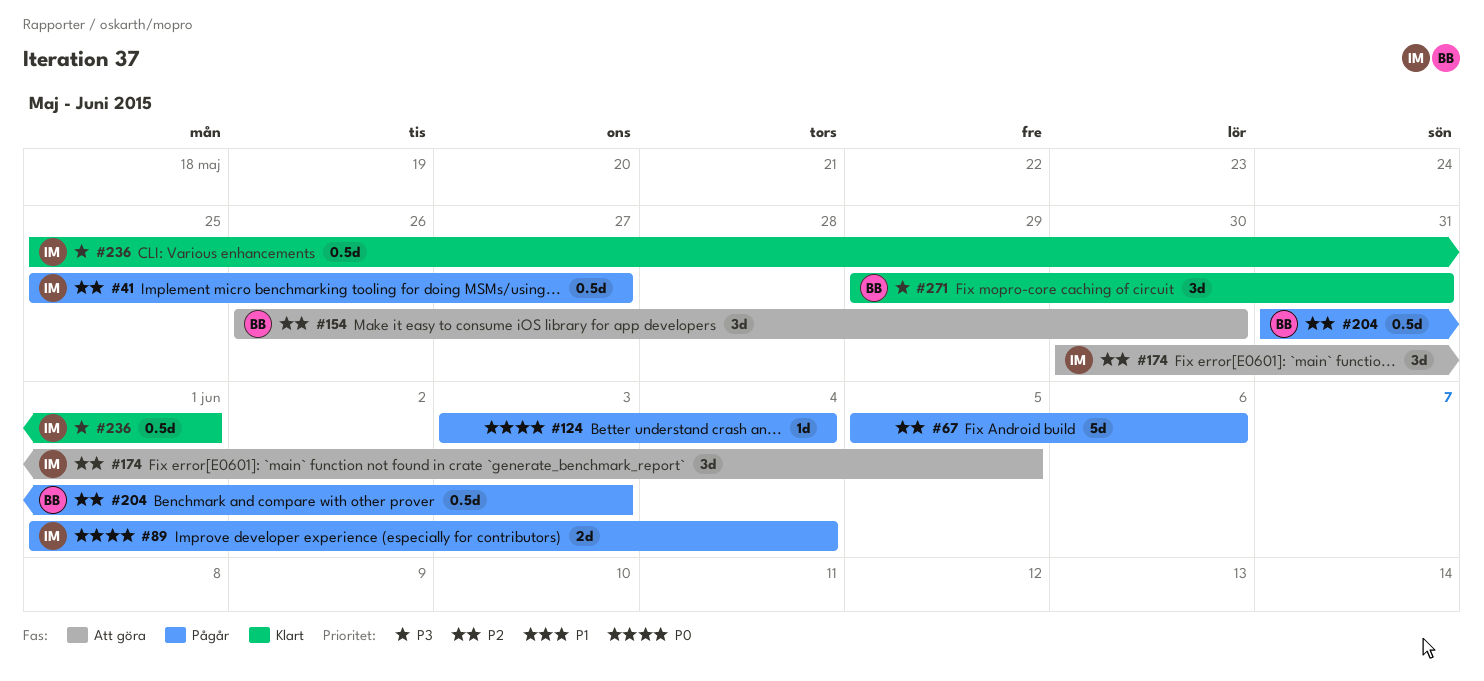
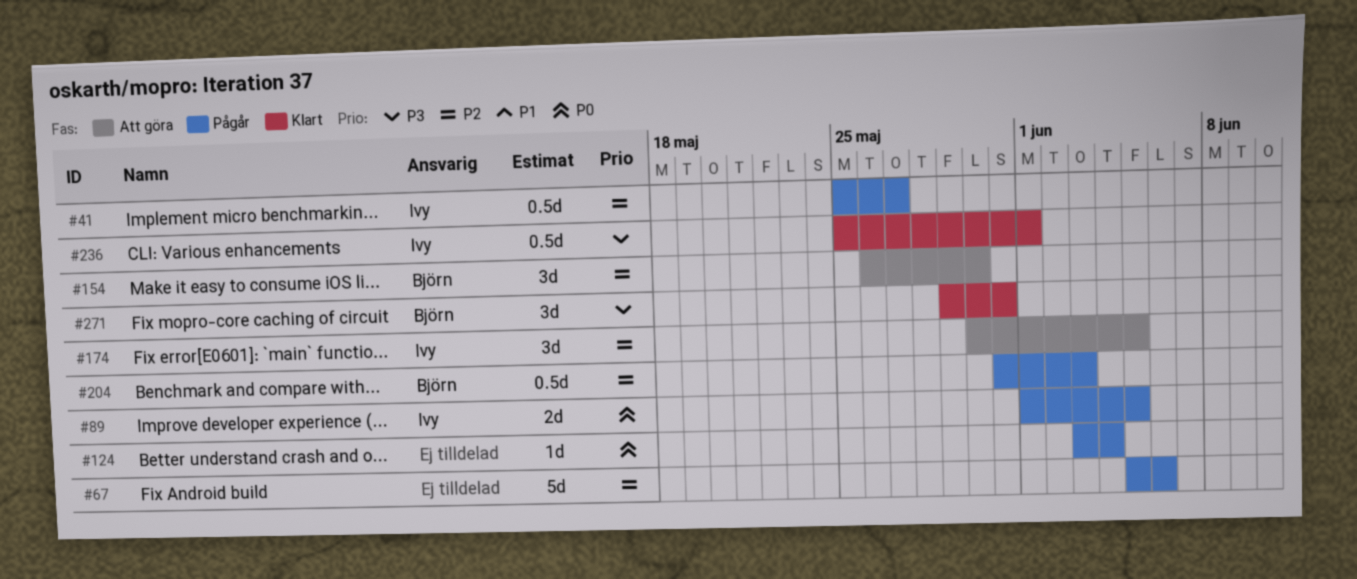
#89, due: Jun 4 -> Jun 5

